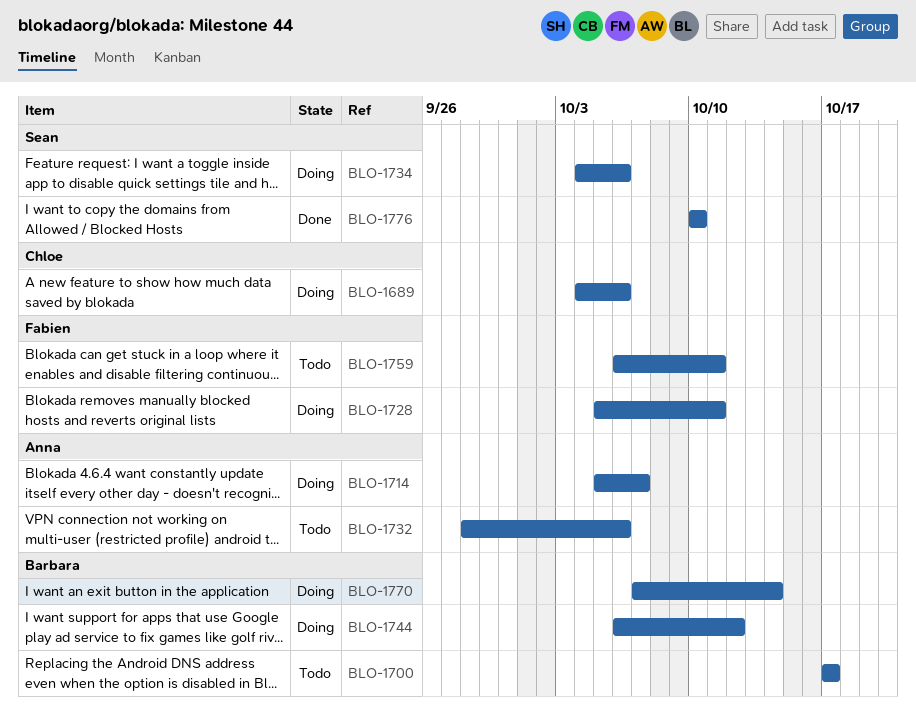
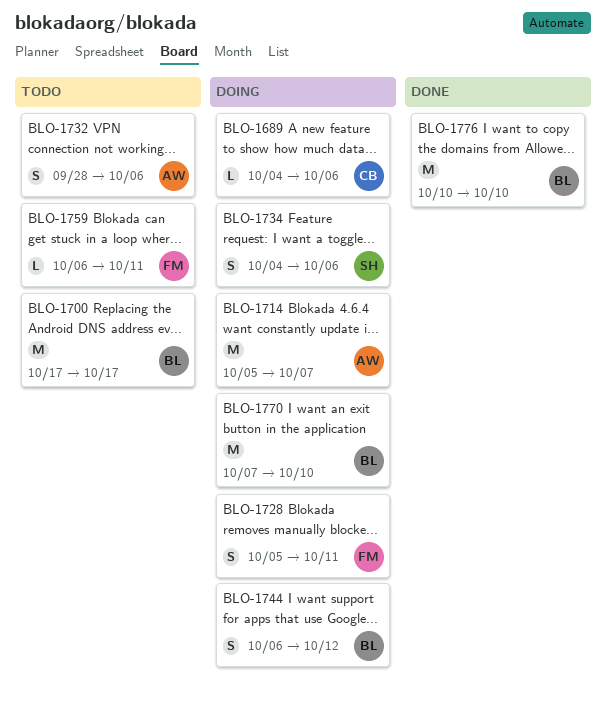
BLO-1770, due: Oct 14 -> Oct 10
BLO-1776, owner: Sean -> Barbara

